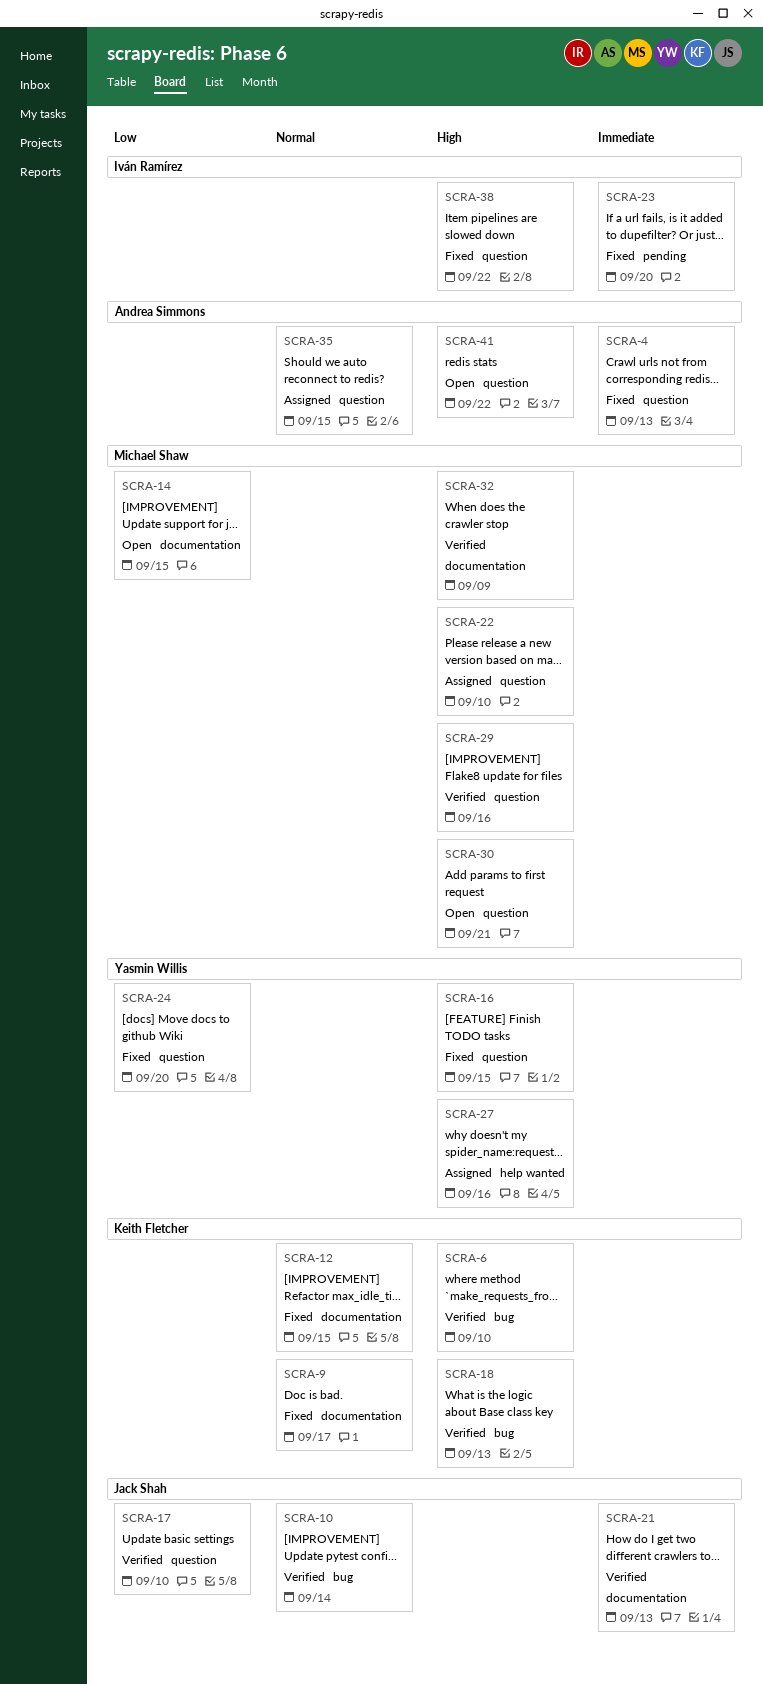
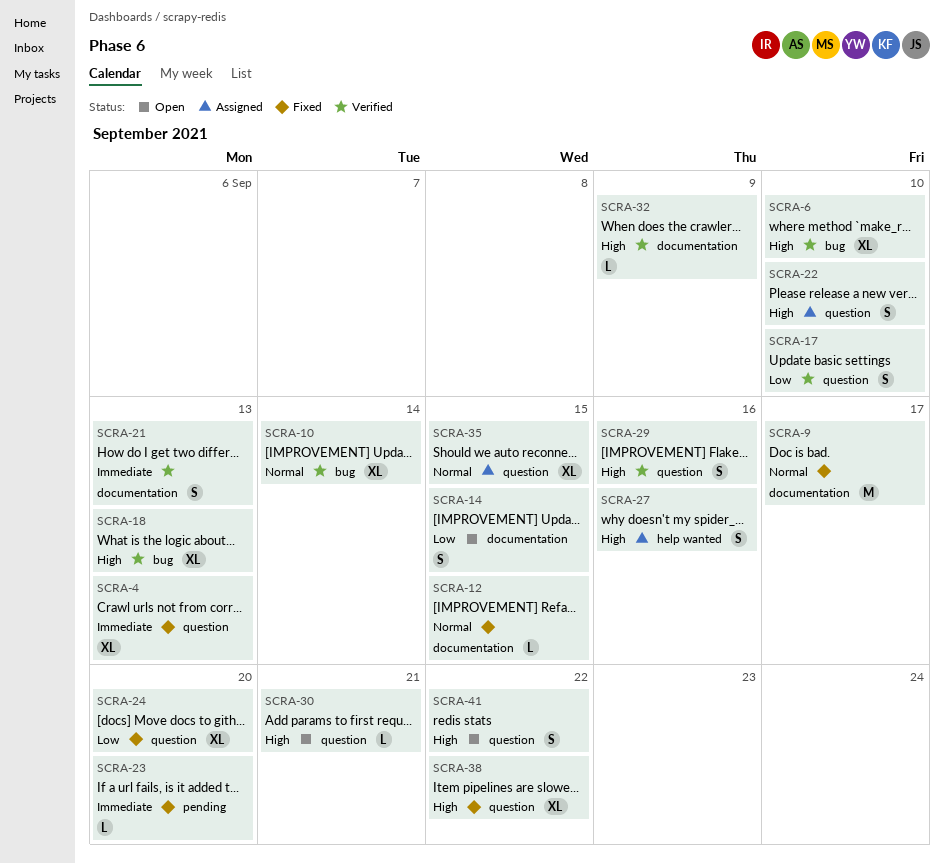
SCRA-16: present -> none

